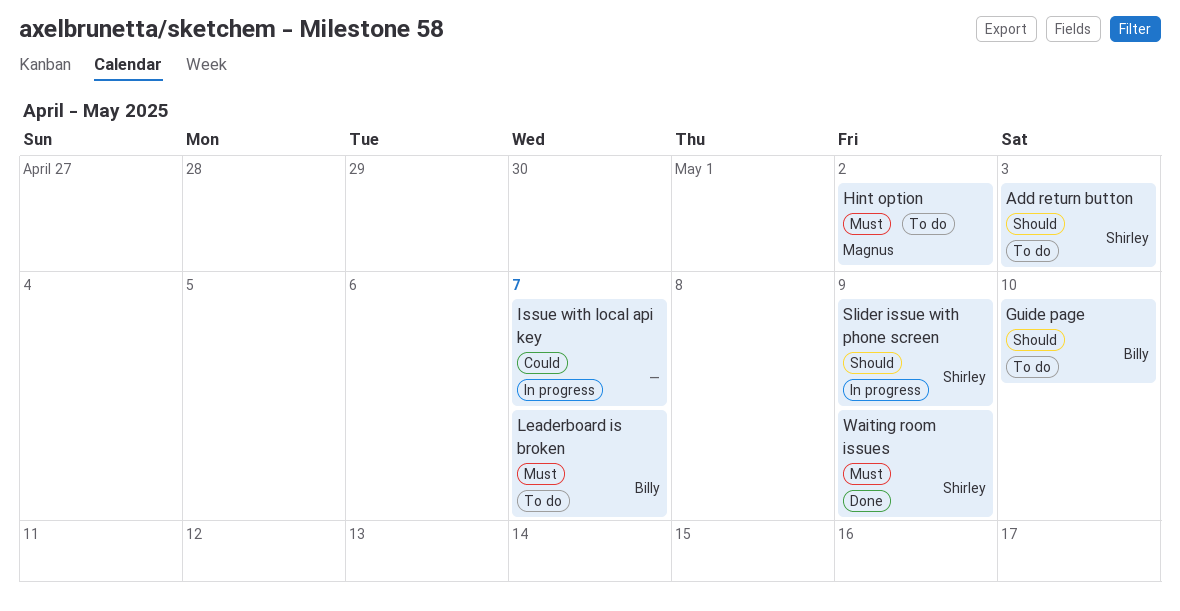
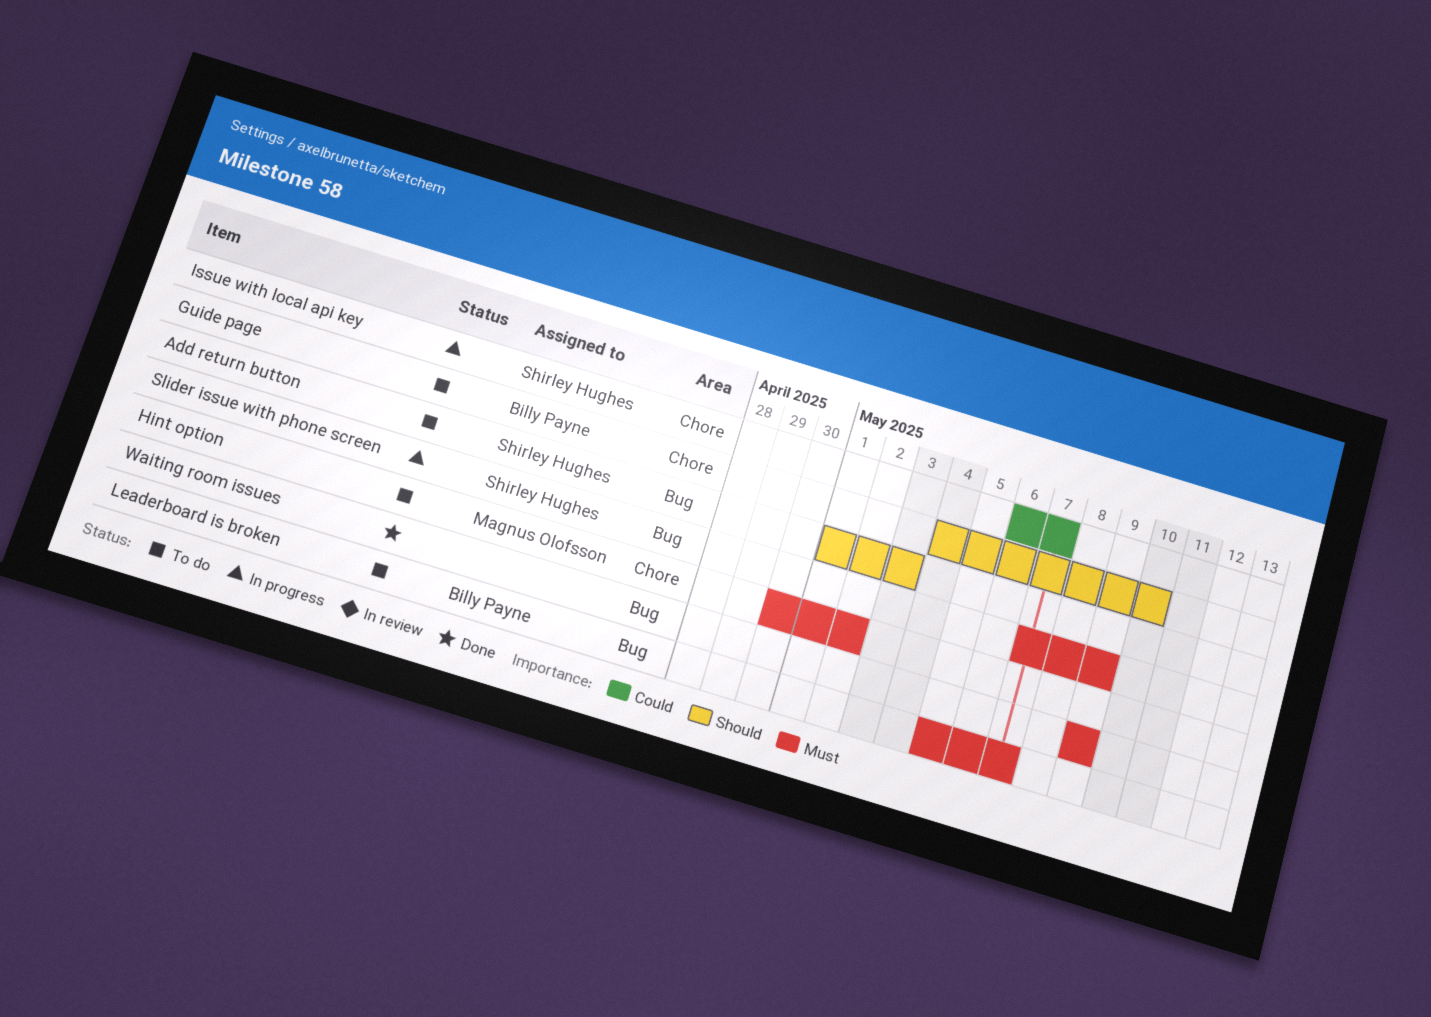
Issue with local api key, owner: none -> Shirley Hughes
Slider issue with phone screen, priority: Should -> Must
Waiting room issues, owner: Shirley Hughes -> none

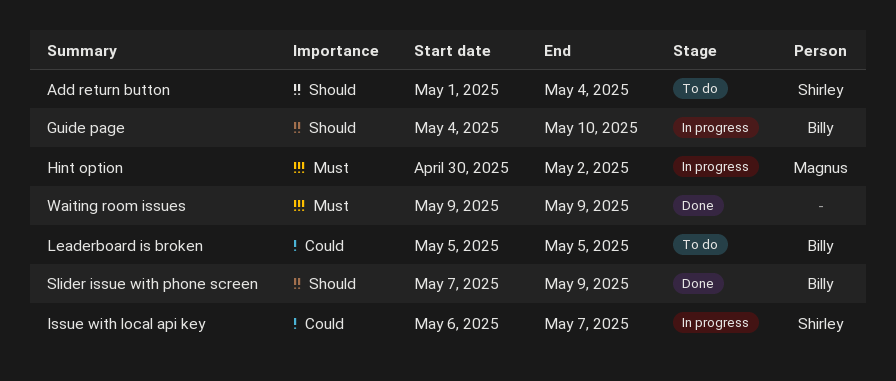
Add return button, due: May 3 -> May 4
Guide page, status: To do -> In progress
Hint option, status: To do -> In progress
Leaderboard is broken, priority: Must -> Could
Leaderboard is broken, due: May 7 -> May 5
Slider issue with phone screen, status: In progress -> Done
Slider issue with phone screen, owner: Shirley Hughes -> Billy Payne
Slider issue with phone screen, priority: Must -> Should

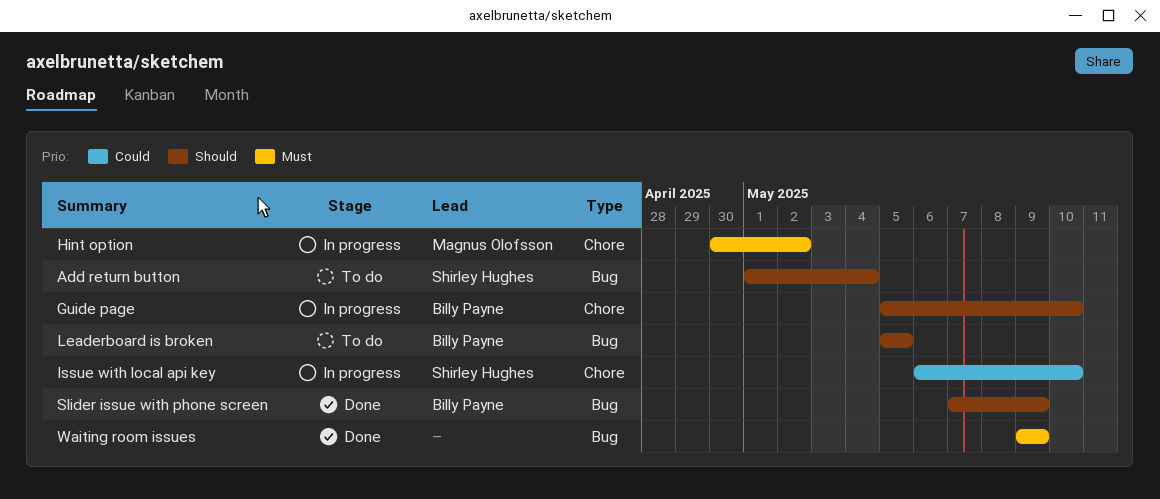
Guide page, start: May 4 -> May 5
Issue with local api key, due: May 7 -> May 10
Leaderboard is broken, priority: Could -> Should

